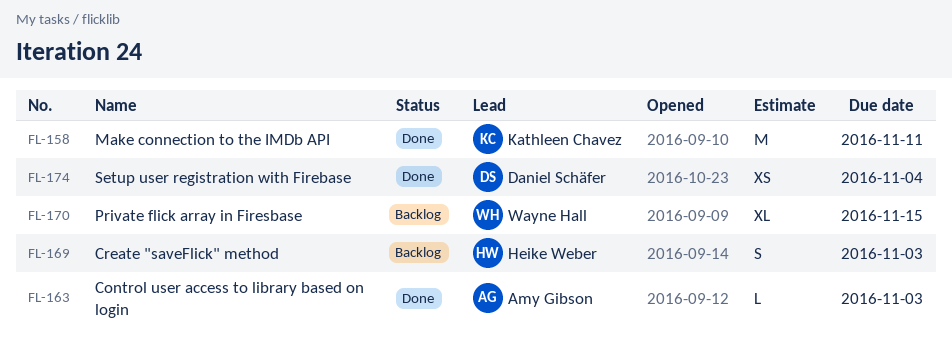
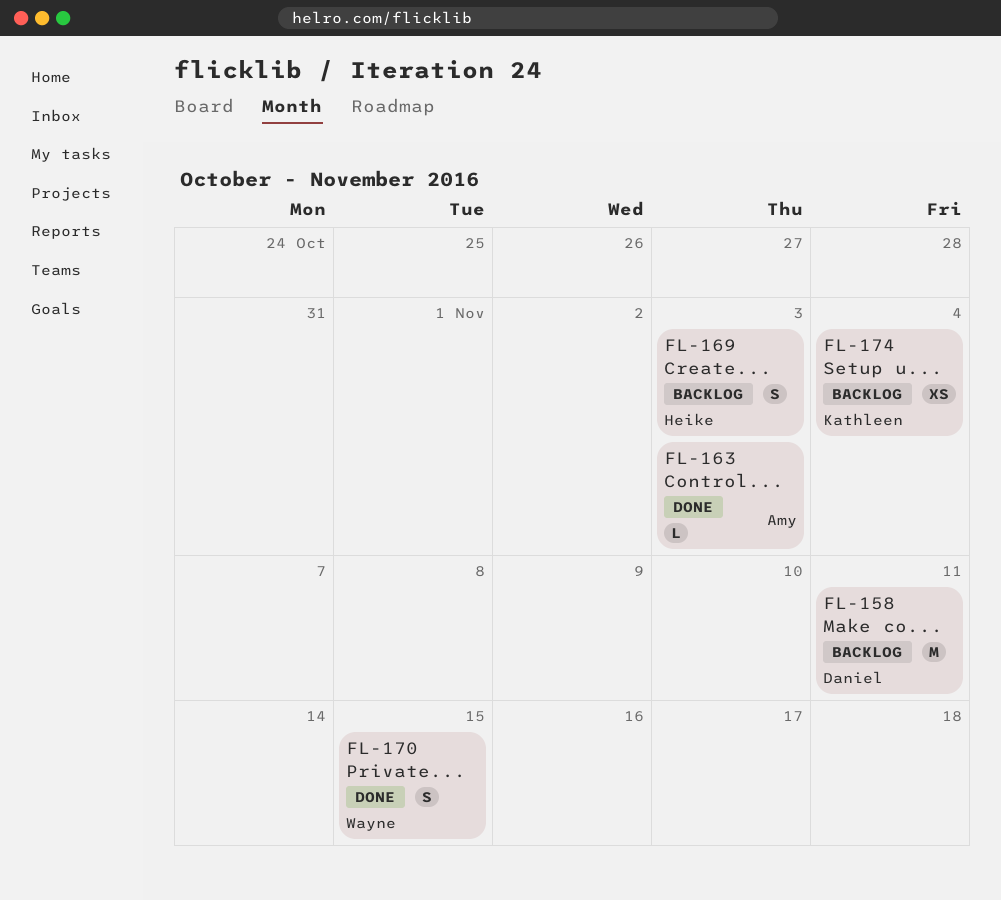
FL-158, status: Done -> Backlog
FL-158, owner: Kathleen Chavez -> Daniel Schäfer
FL-170, status: Backlog -> Done
FL-170, estimate: XL -> S
FL-174, status: Done -> Backlog
FL-174, owner: Daniel Schäfer -> Kathleen Chavez

